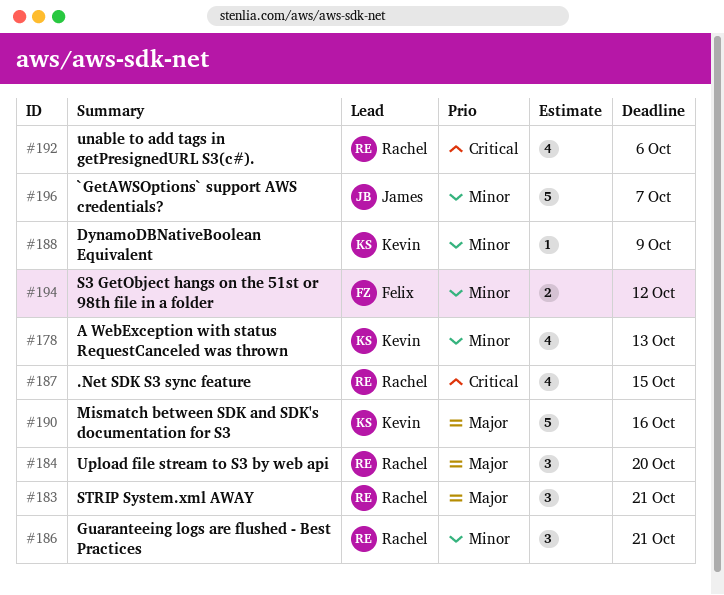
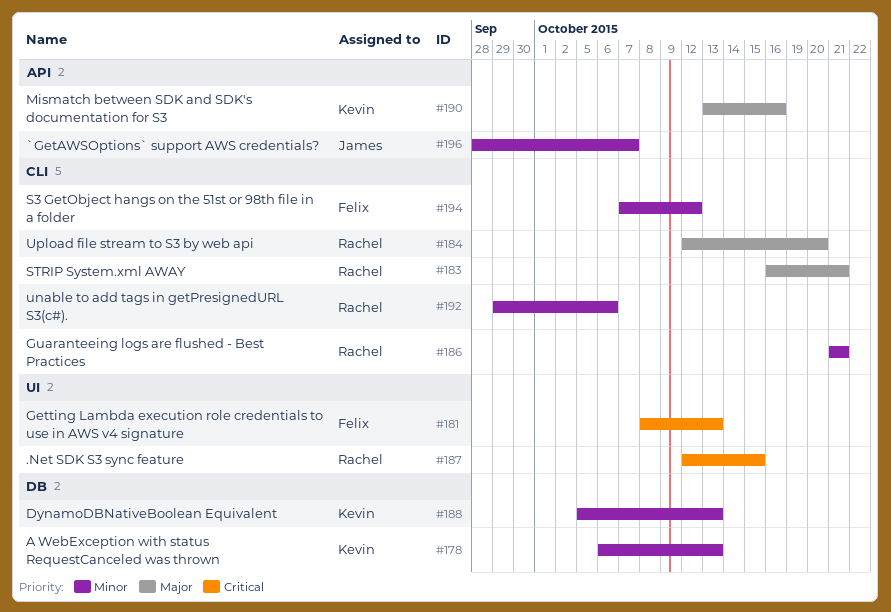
#181: none -> present
#188, due: Oct 9 -> Oct 13
#192, priority: Critical -> Minor

